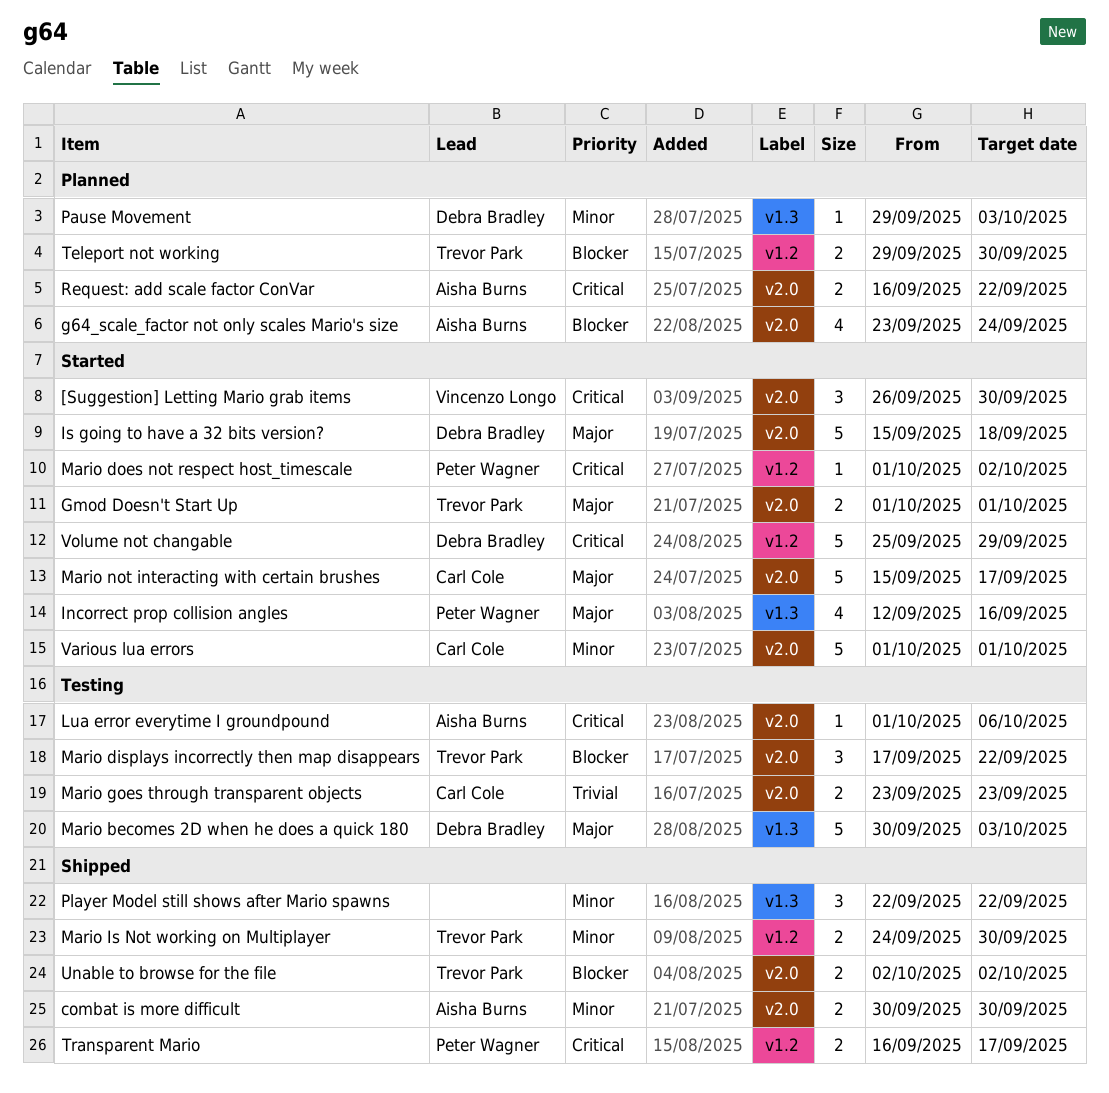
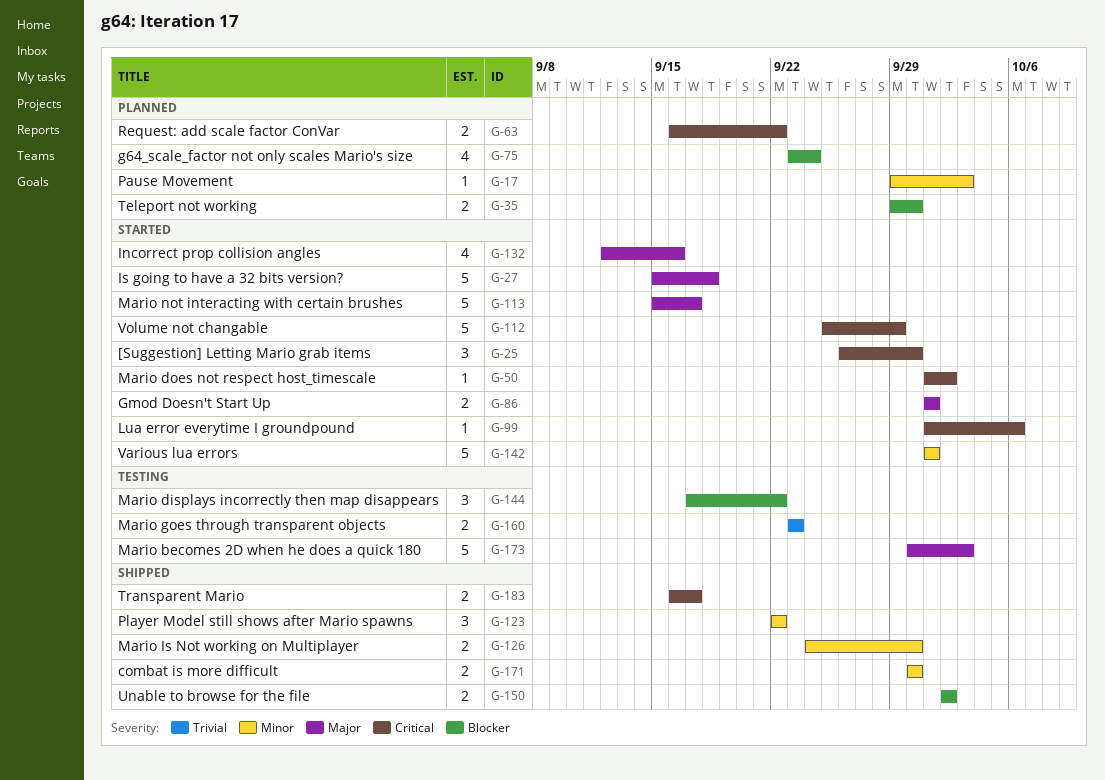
Lua error everytime I groundpound, status: Testing -> Started

